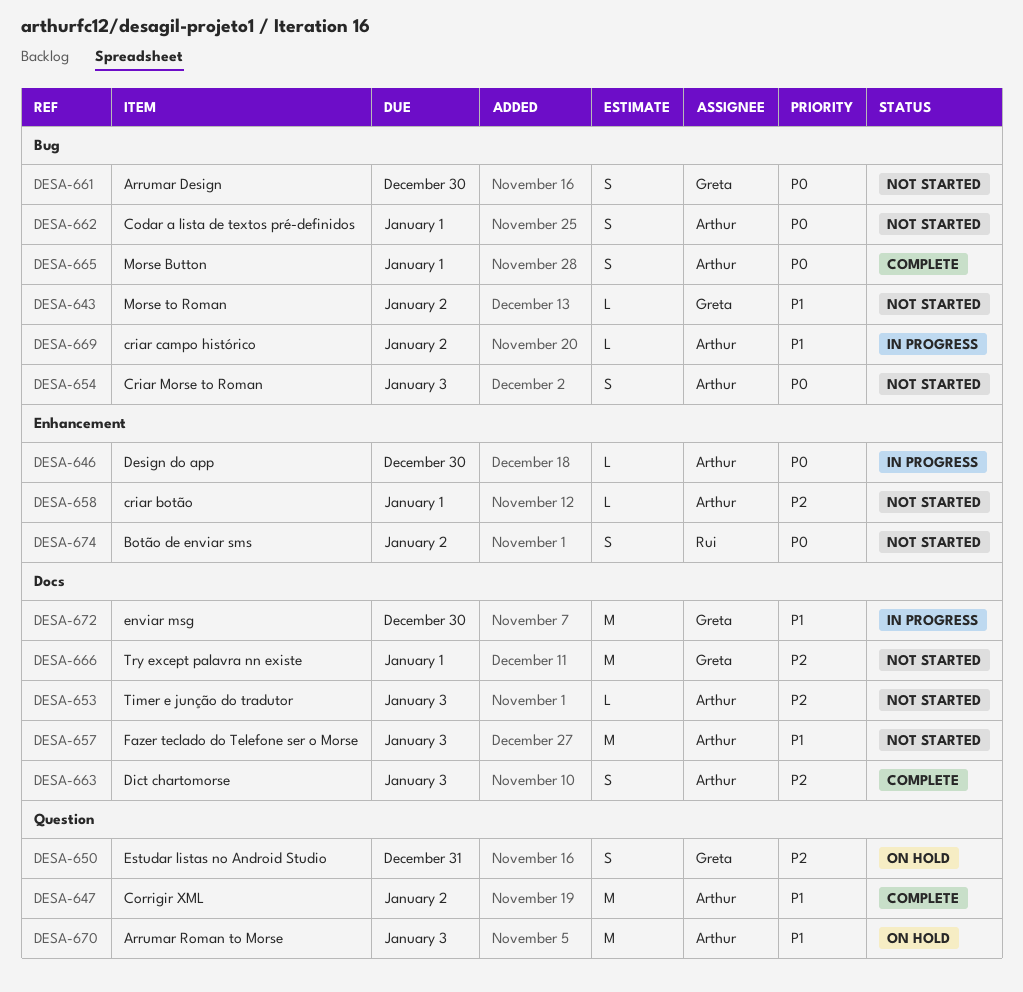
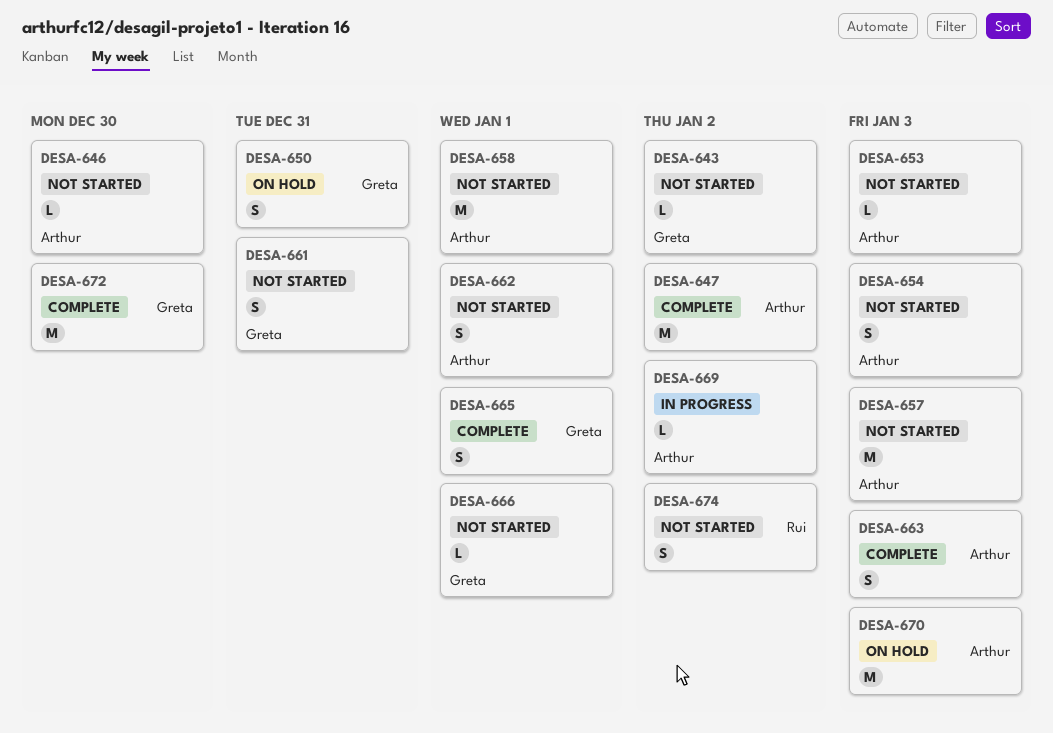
DESA-646, status: In progress -> Not started
DESA-658, estimate: L -> M
DESA-661, due: Dec 30 -> Dec 31
DESA-665, owner: Arthur -> Greta
DESA-666, estimate: M -> L
DESA-672, status: In progress -> Complete

